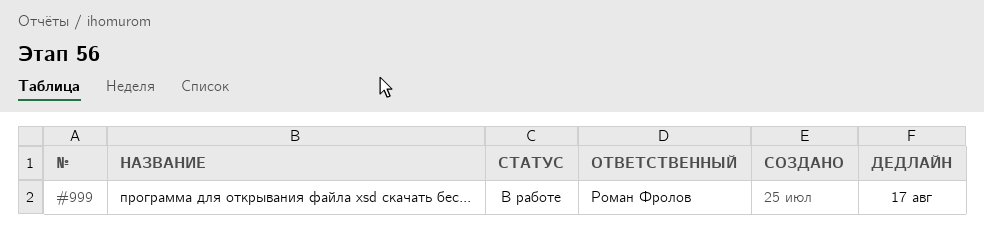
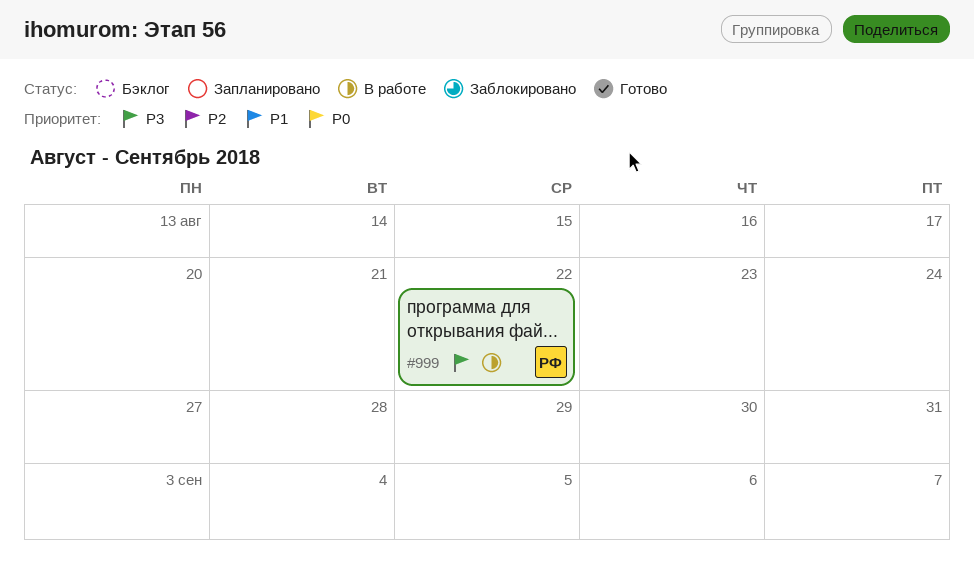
#999, due: Aug 17 -> Aug 22

